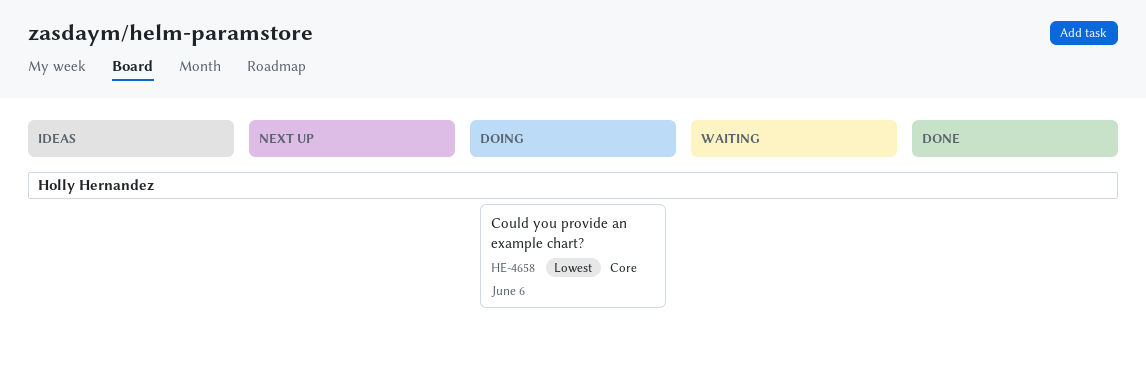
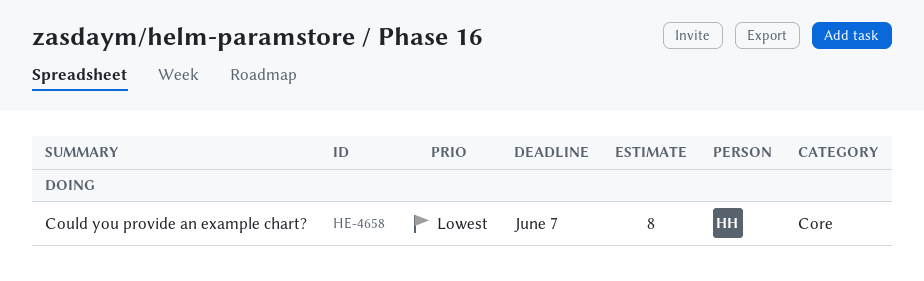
HE-4658, due: Jun 6 -> Jun 7

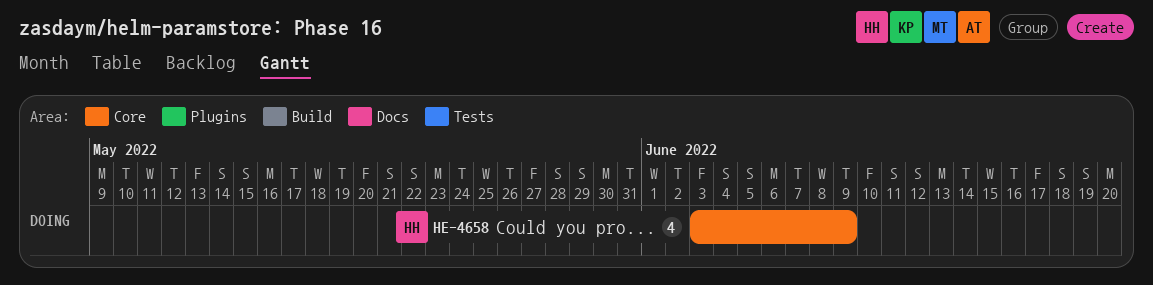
HE-4658, estimate: 8 -> 4
HE-4658, due: Jun 7 -> Jun 9

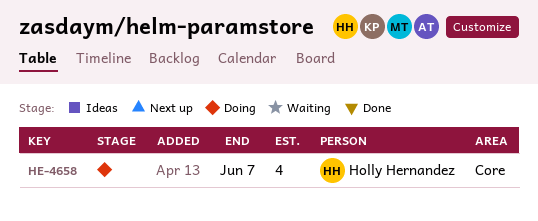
HE-4658, due: Jun 9 -> Jun 7

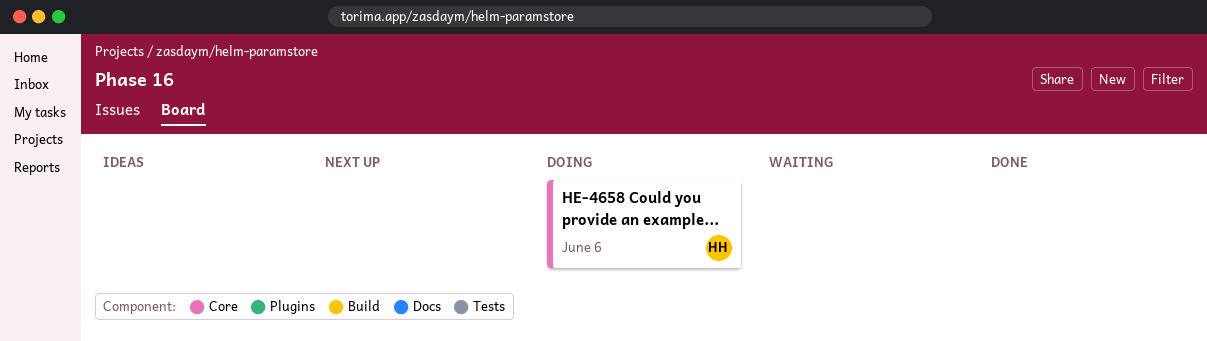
HE-4658, due: Jun 7 -> Jun 6

